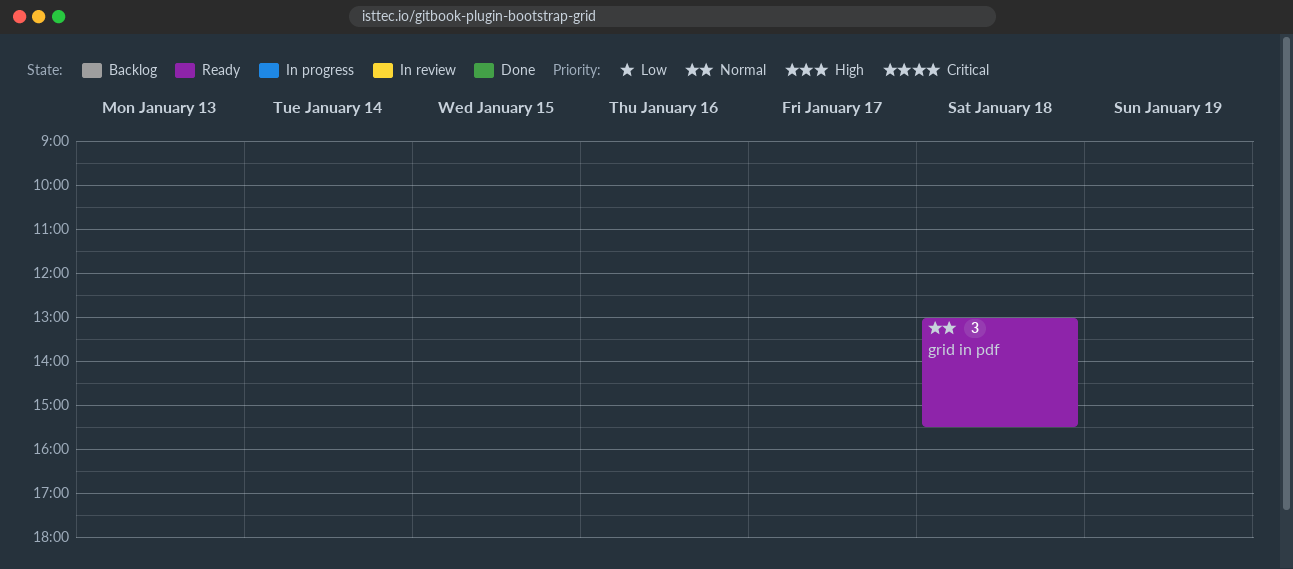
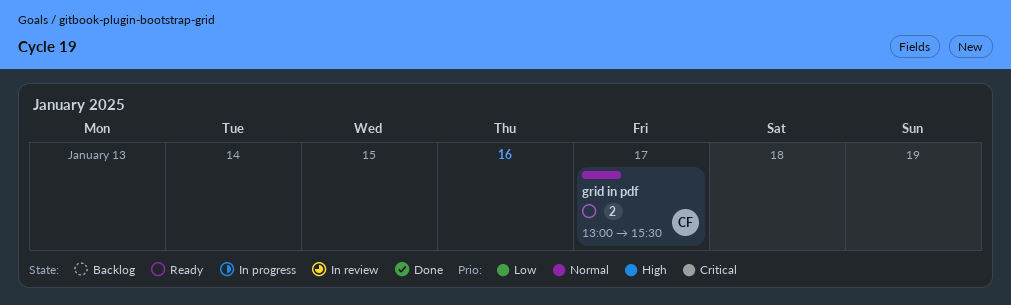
grid in pdf, estimate: 3 -> 2
grid in pdf, day: Jan 18 -> Jan 17

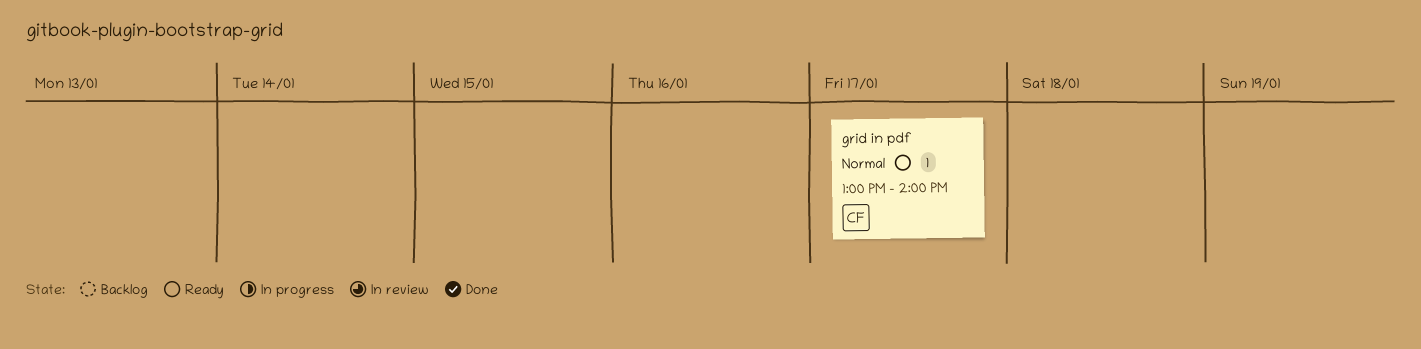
grid in pdf, estimate: 2 -> 1
grid in pdf, ends: 15:30 -> 14:00

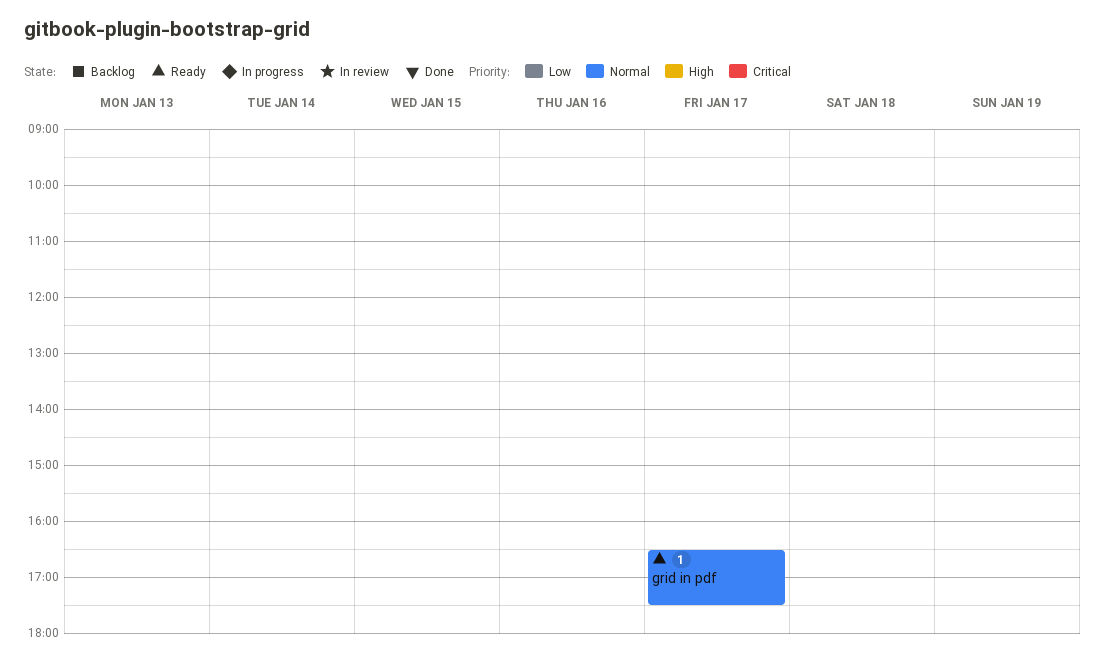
grid in pdf, begins: 13:00 -> 16:30
grid in pdf, ends: 14:00 -> 17:30

